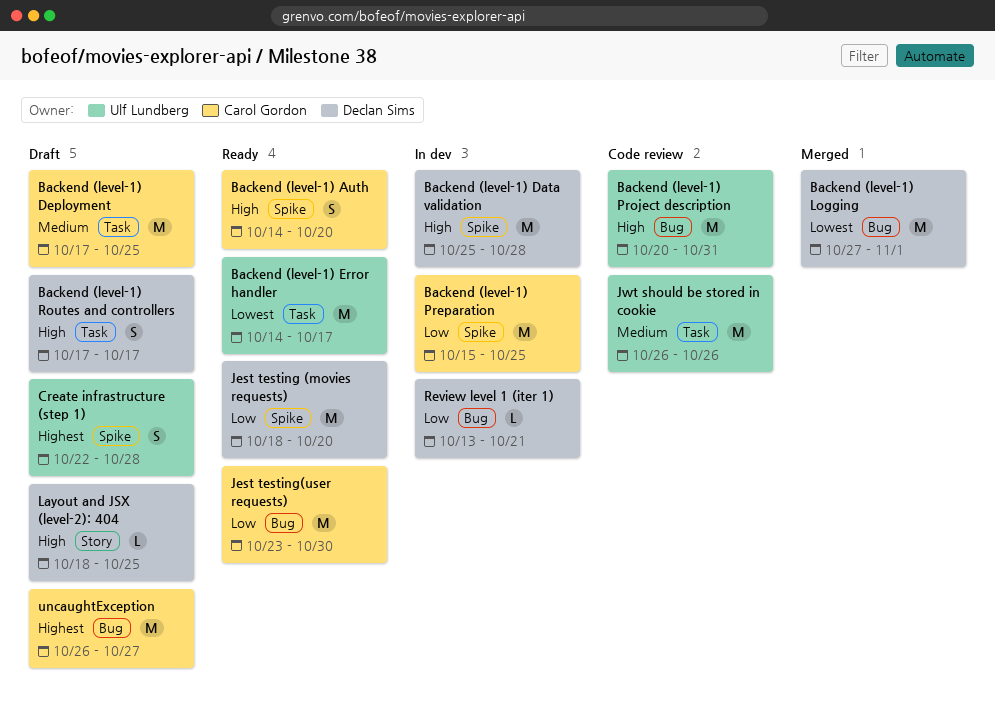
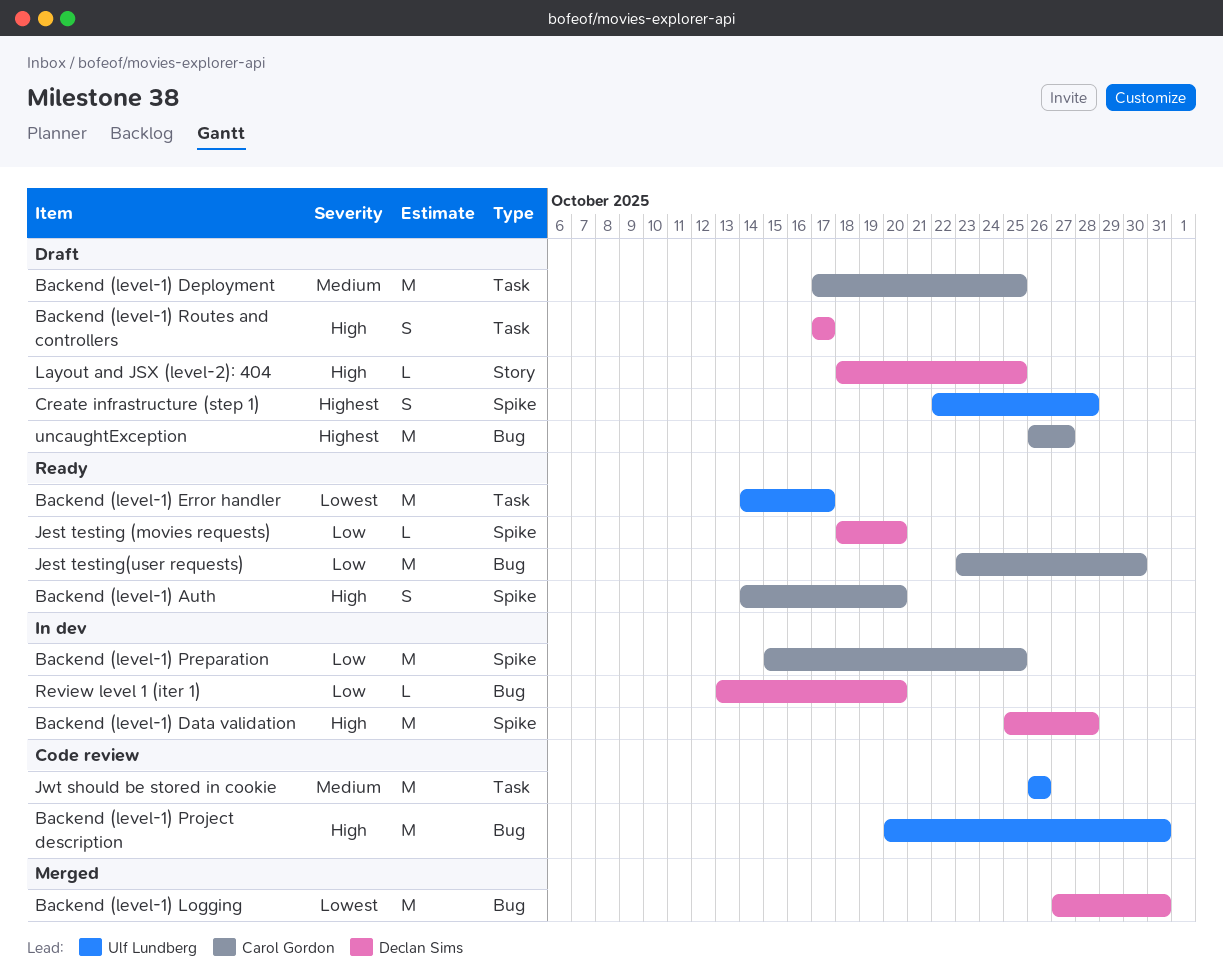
Backend (level-1) Logging, due: Nov 1 -> Oct 31
Jest testing (movies requests), estimate: M -> L
Review level 1 (iter 1), due: Oct 21 -> Oct 20

